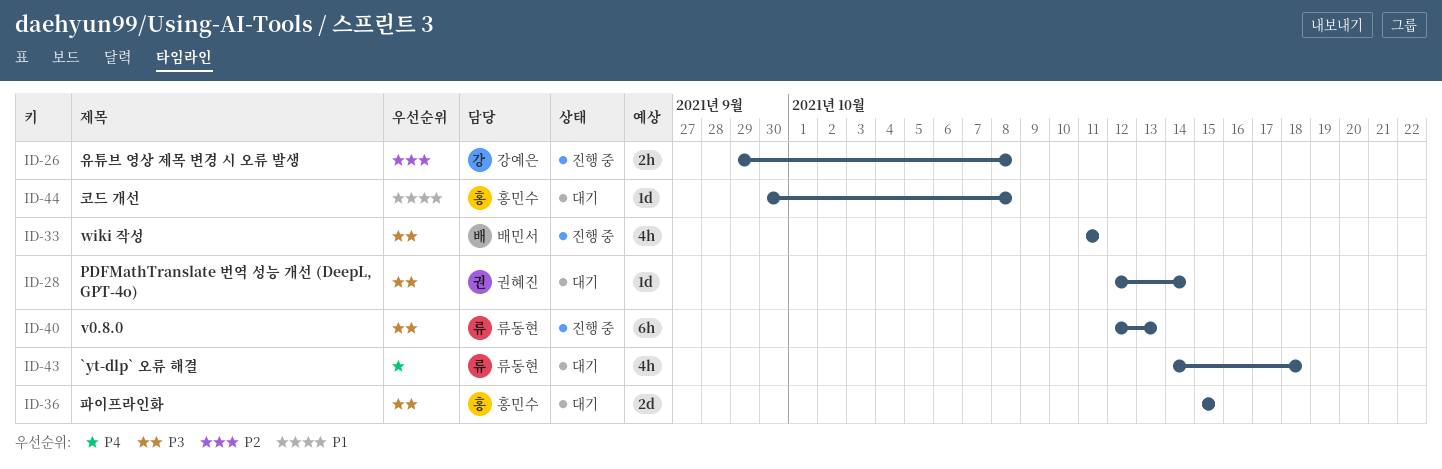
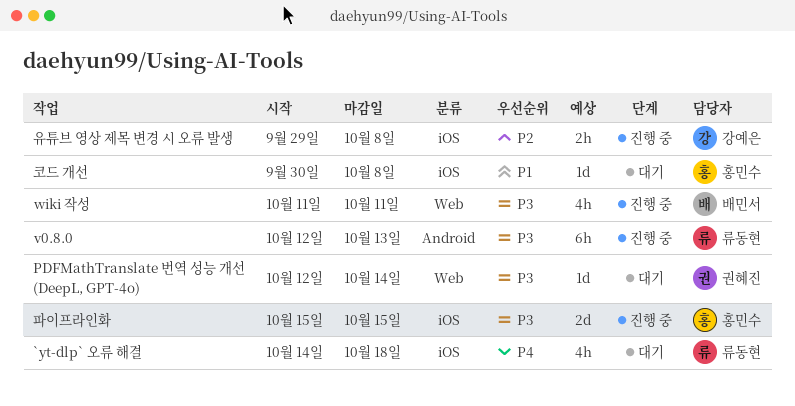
파이프라인화, status: 대기 -> 진행 중

